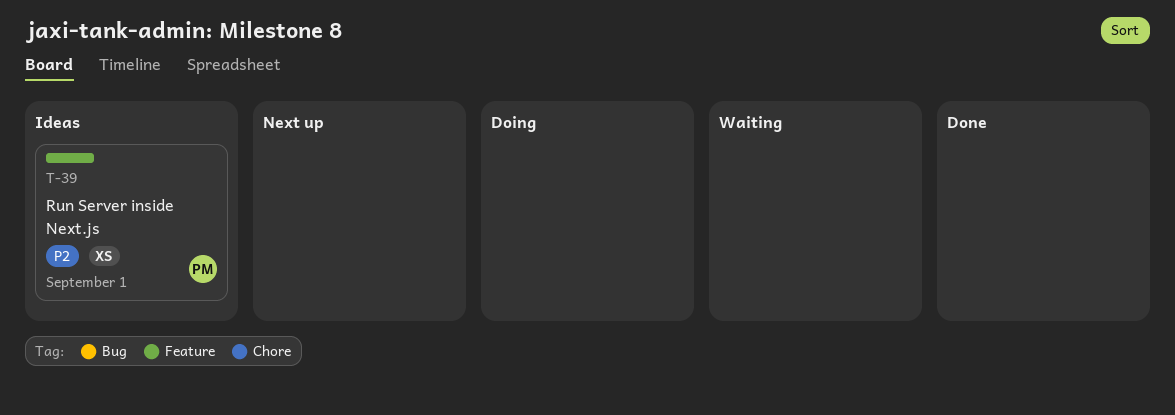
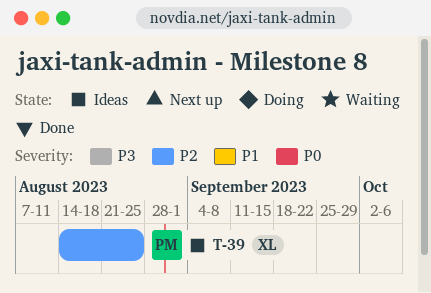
T-39, estimate: XS -> XL
T-39, due: Sep 1 -> Aug 25

